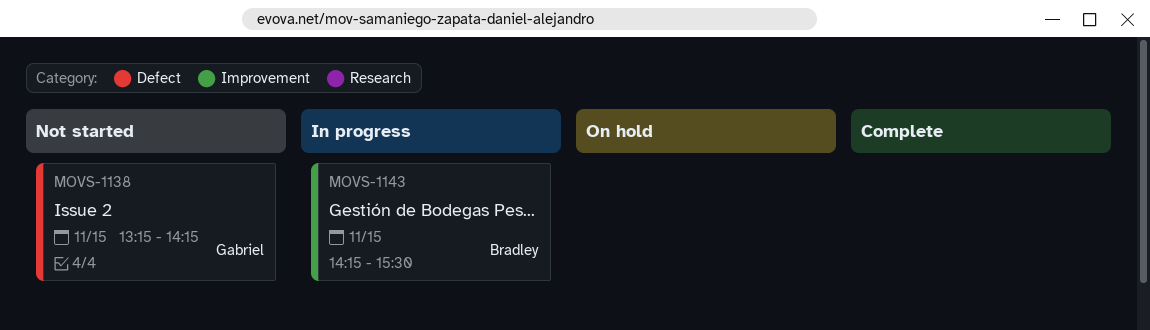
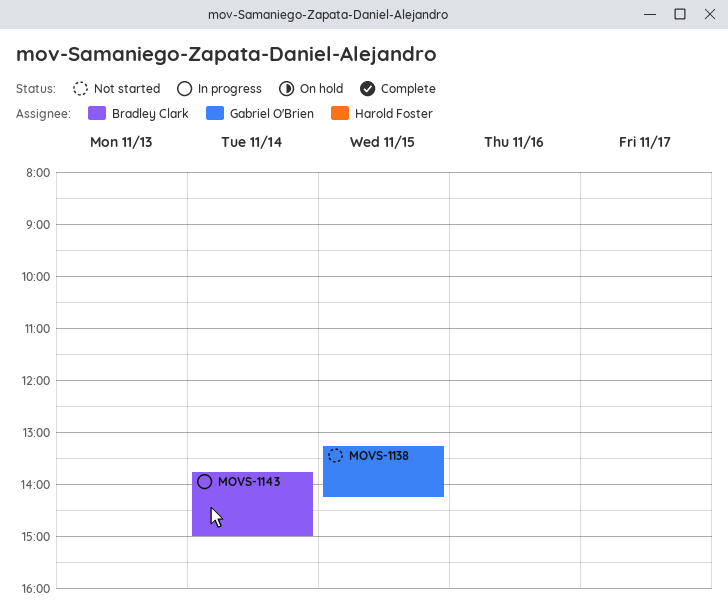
MOVS-1143, day: Nov 15 -> Nov 14
MOVS-1143, begins: 14:15 -> 13:45
MOVS-1143, ends: 15:30 -> 15:00

